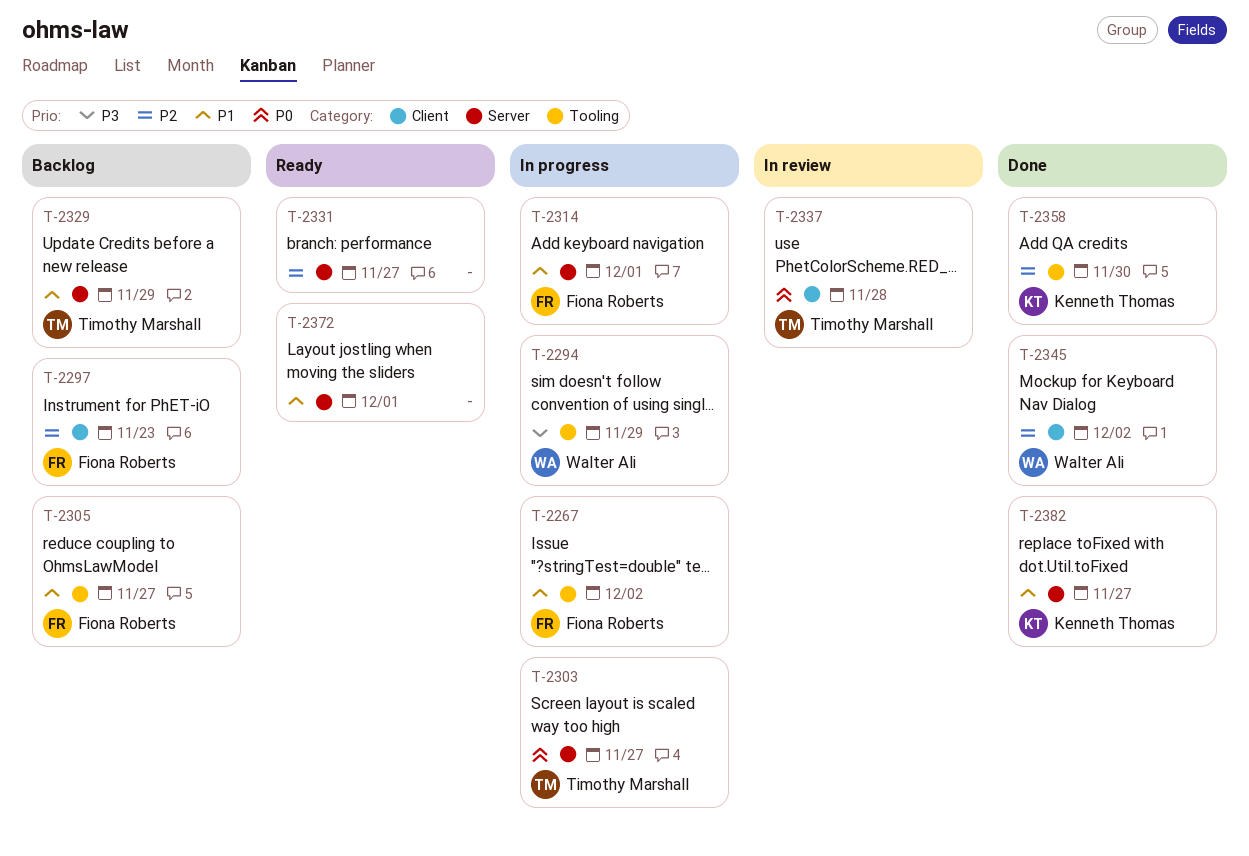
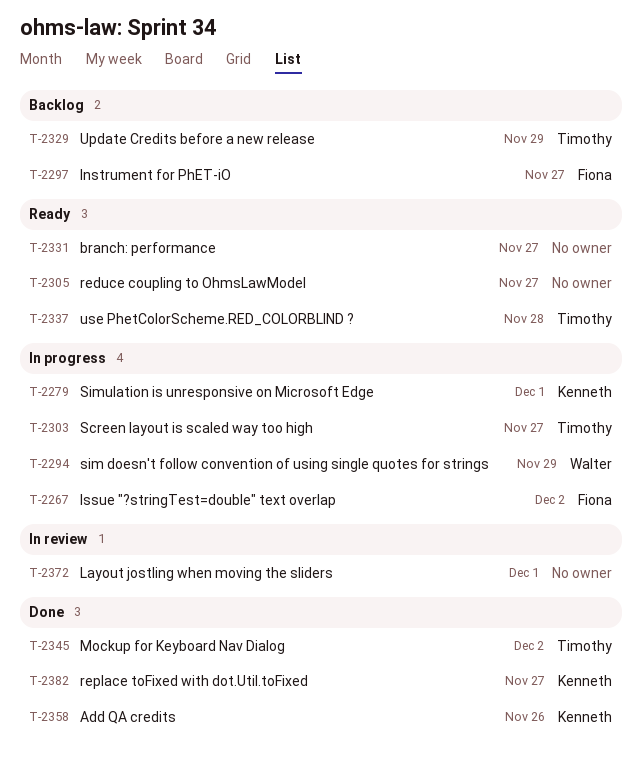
T-2279: none -> present
T-2297, due: Nov 23 -> Nov 27
T-2305, status: Backlog -> Ready
T-2305, owner: Fiona Roberts -> none
T-2314: present -> none
T-2337, status: In review -> Ready
T-2345, owner: Walter Ali -> Timothy Marshall
T-2358, due: Nov 30 -> Nov 26
T-2372, status: Ready -> In review

